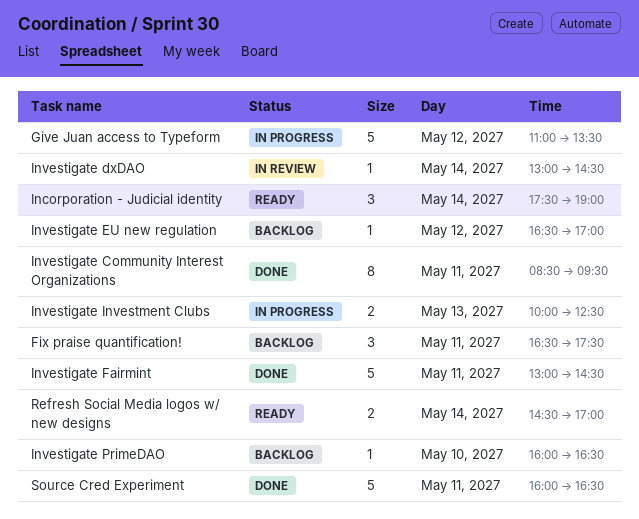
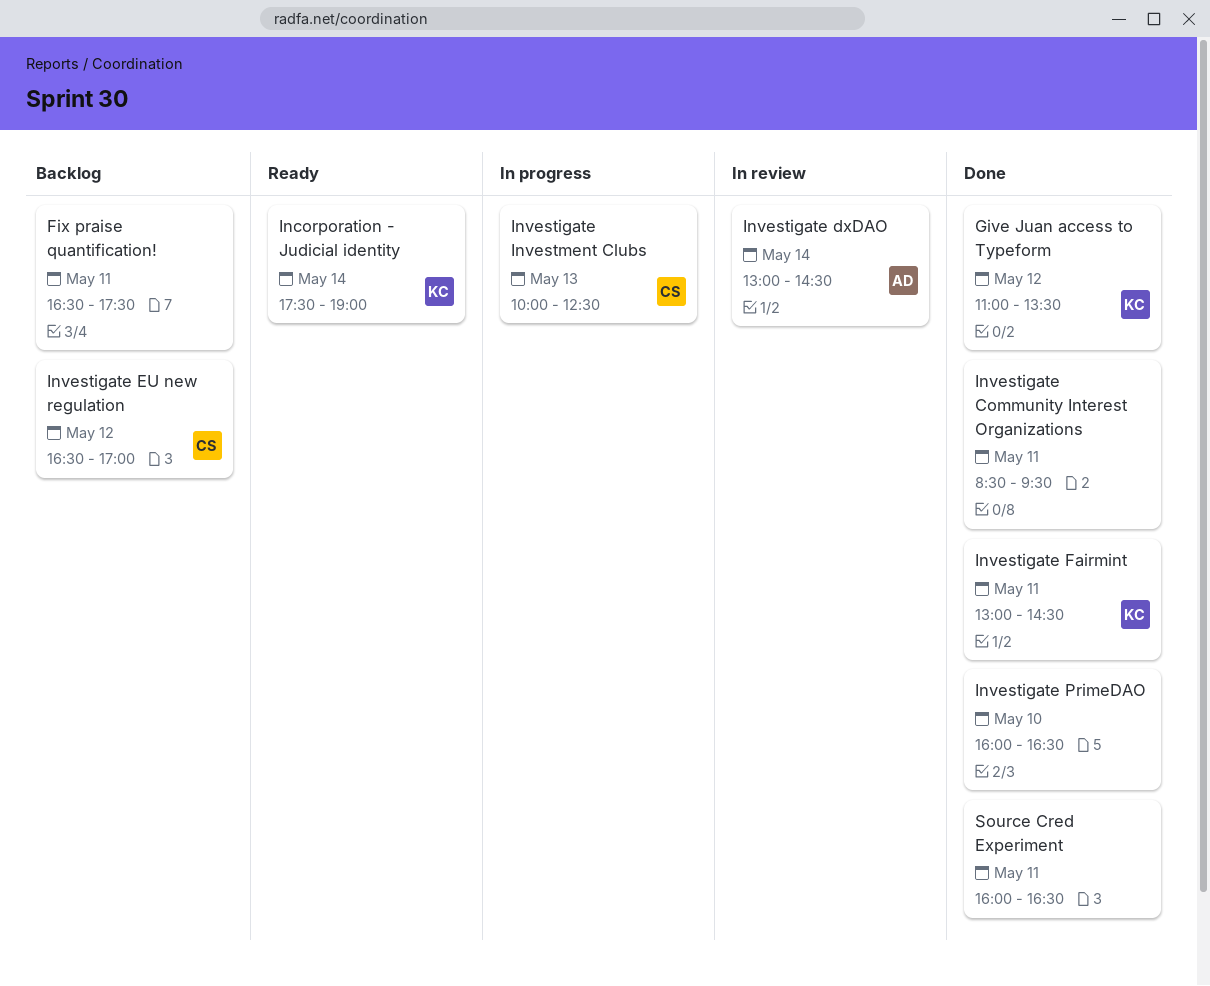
Give Juan access to Typeform, status: In progress -> Done
Investigate PrimeDAO, status: Backlog -> Done
Refresh Social Media logos w/ new designs: present -> none

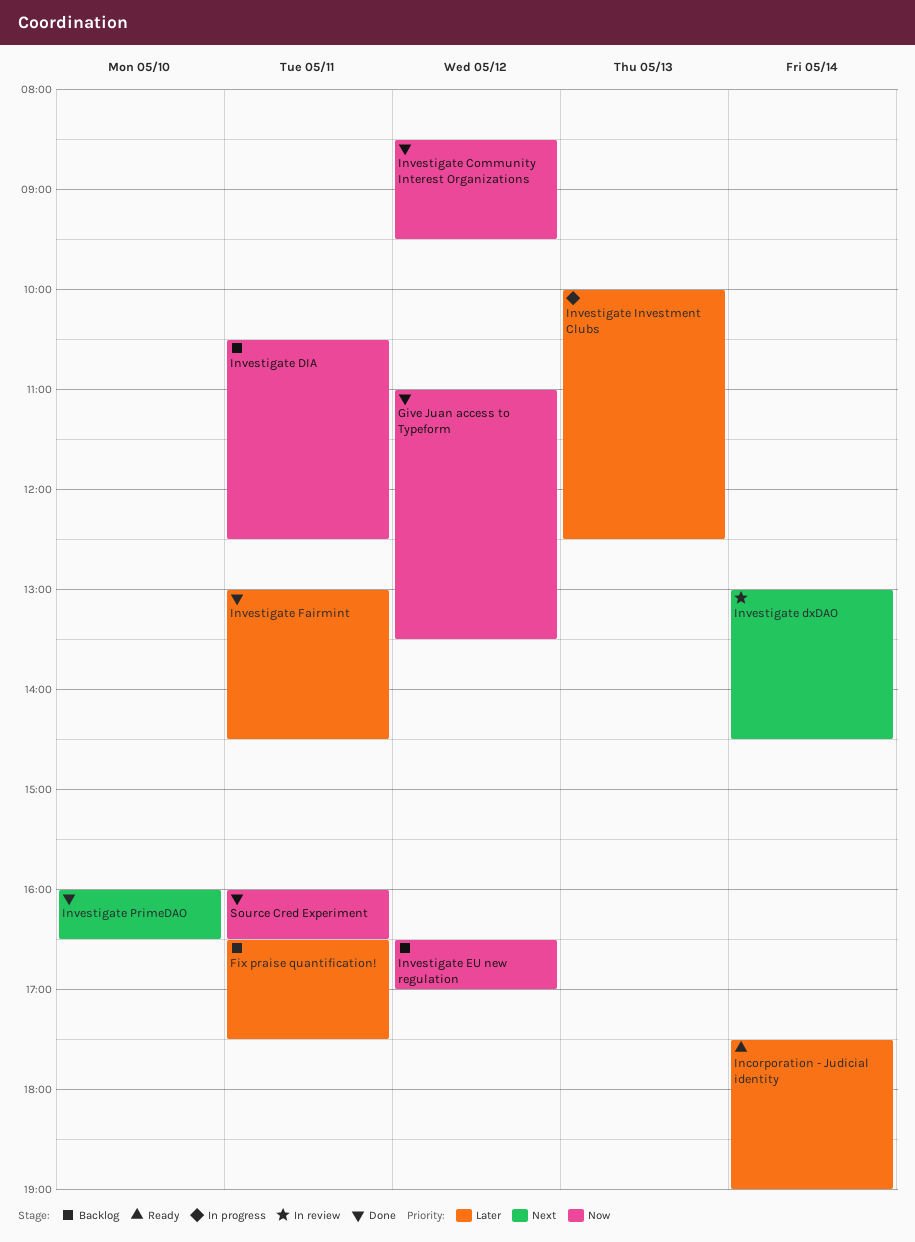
Investigate Community Interest Organizations, day: May 11 -> May 12
Investigate DIA: none -> present

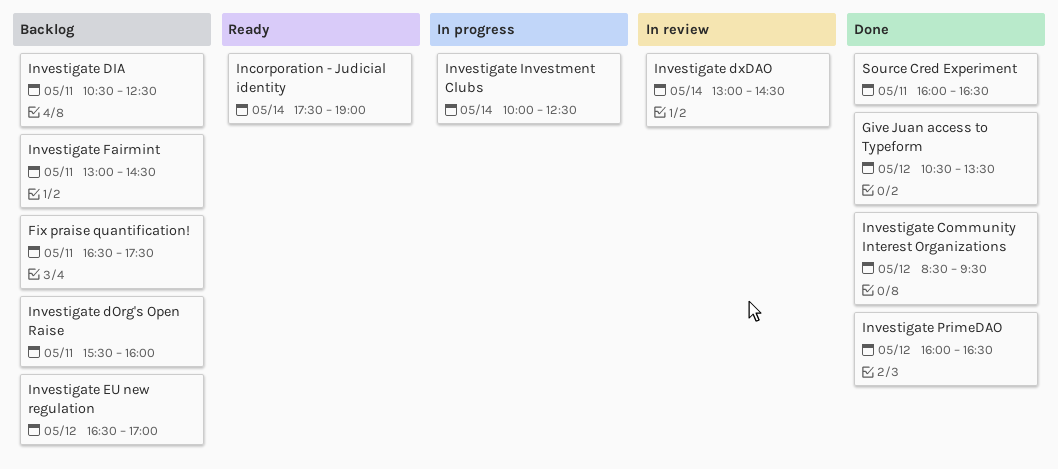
Give Juan access to Typeform, begins: 11:00 -> 10:30
Investigate dOrg's Open Raise: none -> present
Investigate Fairmint, status: Done -> Backlog
Investigate Investment Clubs, day: May 13 -> May 14
Investigate PrimeDAO, day: May 10 -> May 12

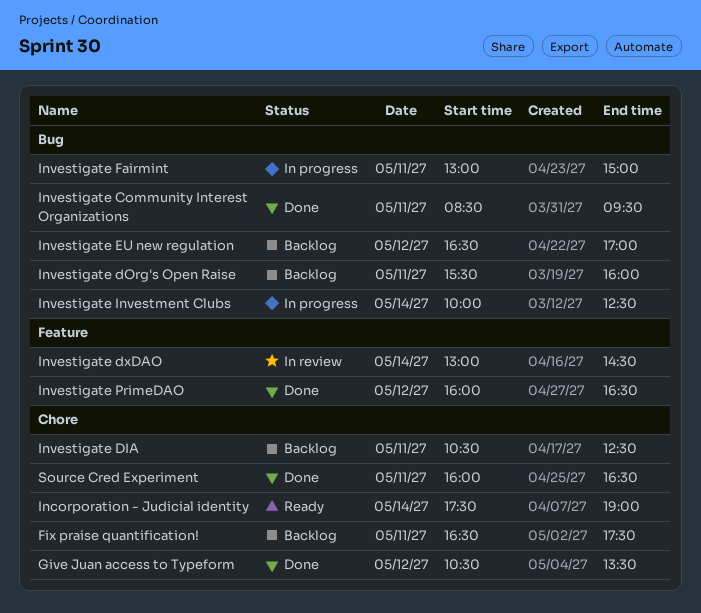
Investigate Community Interest Organizations, day: May 12 -> May 11
Investigate Fairmint, status: Backlog -> In progress
Investigate Fairmint, ends: 14:30 -> 15:00

